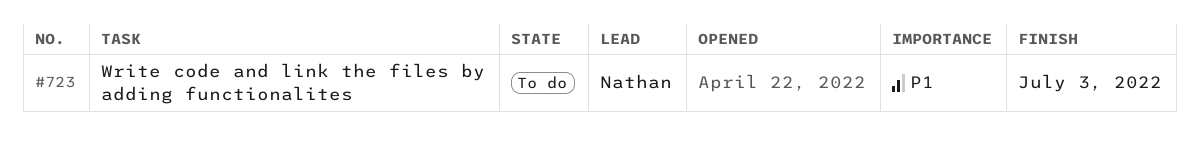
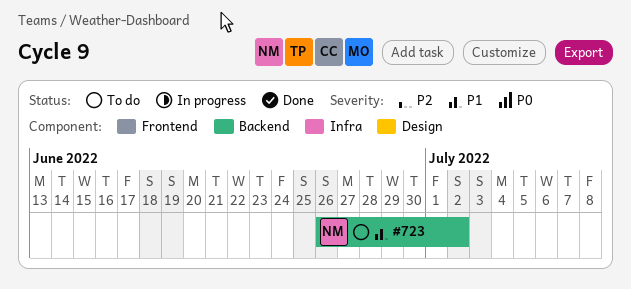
#723, due: Jul 3 -> Jul 2

